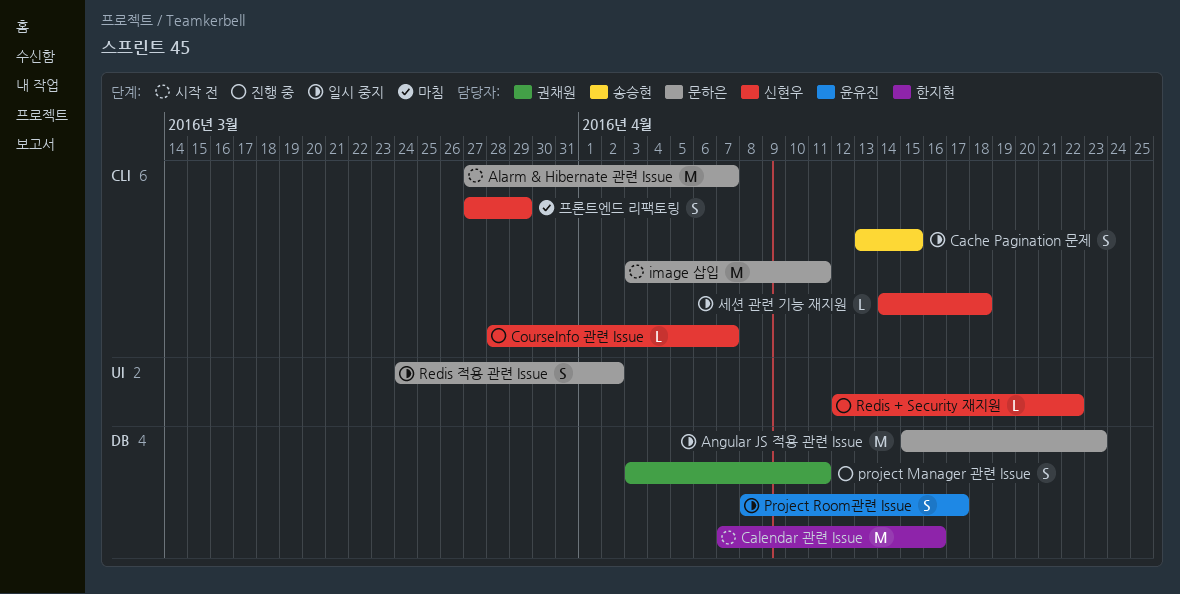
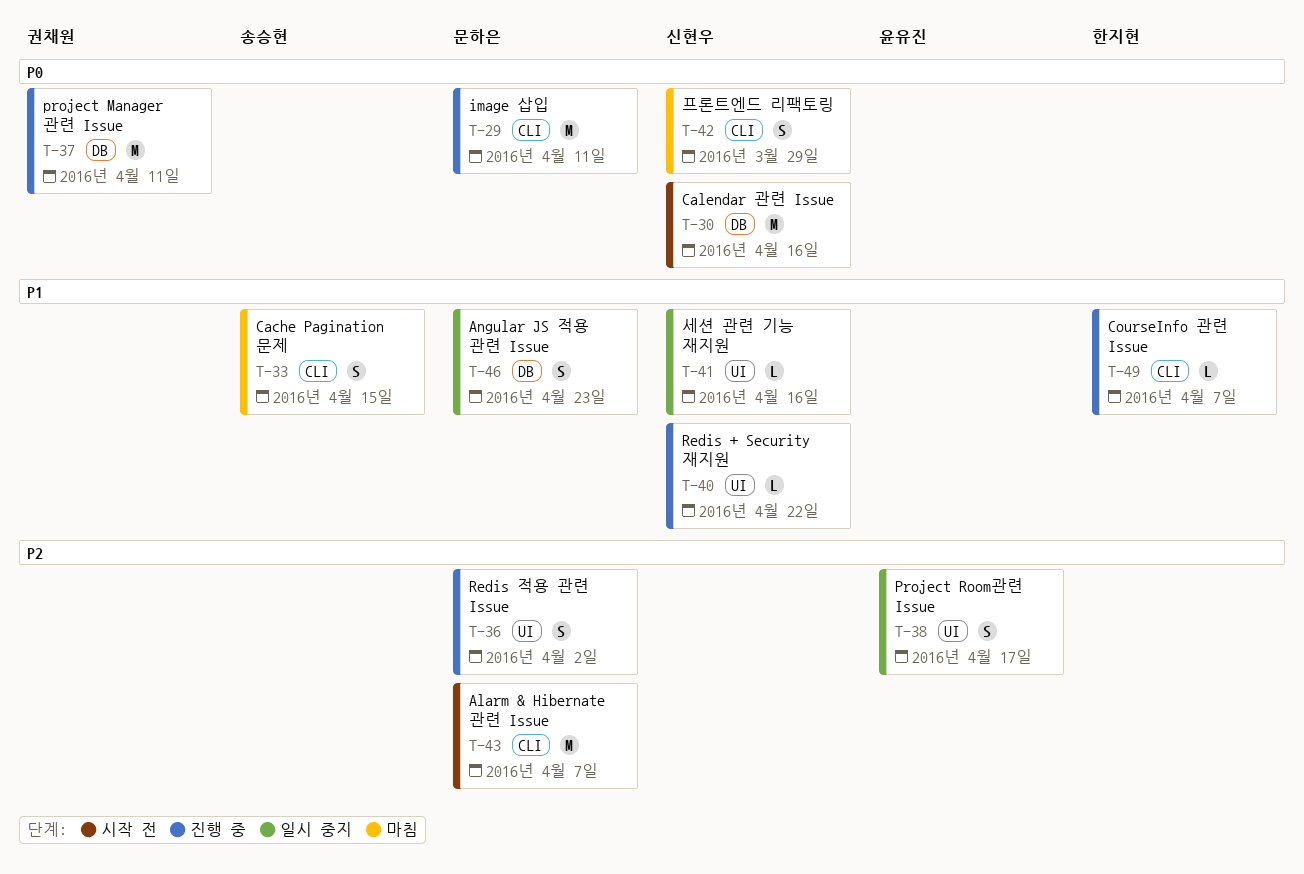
Angular JS 적용 관련 Issue, estimate: M -> S
Cache Pagination 문제, status: 일시 중지 -> 마침
Calendar 관련 Issue, owner: 한지현 -> 신현우
CourseInfo 관련 Issue, owner: 신현우 -> 한지현
image 삽입, status: 시작 전 -> 진행 중
project Manager 관련 Issue, estimate: S -> M
Project Room관련 Issue, label: DB -> UI
Redis 적용 관련 Issue, status: 일시 중지 -> 진행 중
세션 관련 기능 재지원, label: CLI -> UI
세션 관련 기능 재지원, due: Apr 18 -> Apr 16

